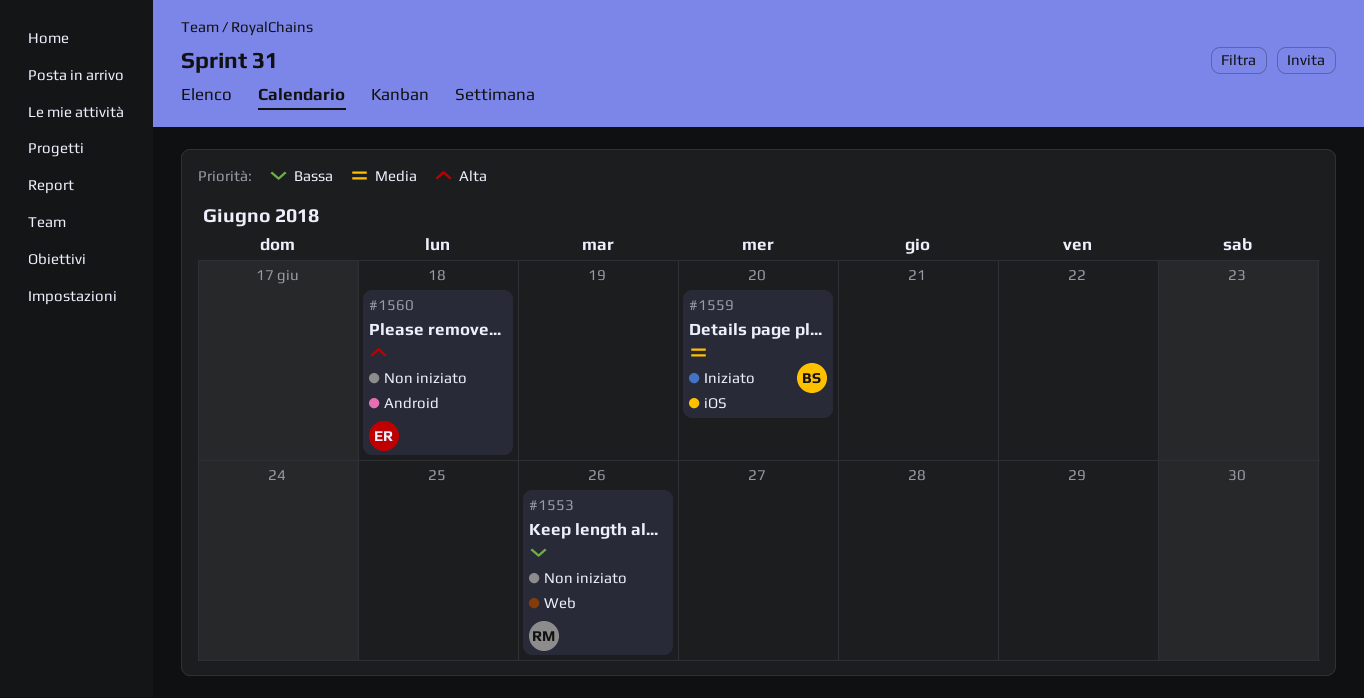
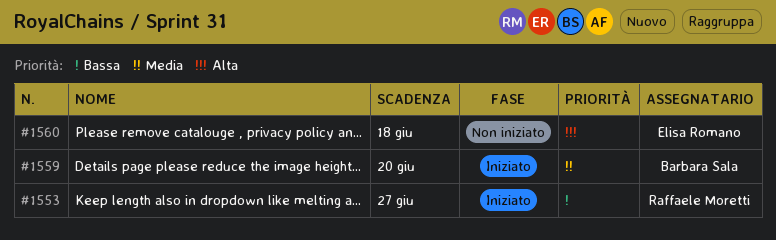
#1553, status: Non iniziato -> Iniziato
#1553, due: Jun 26 -> Jun 27

